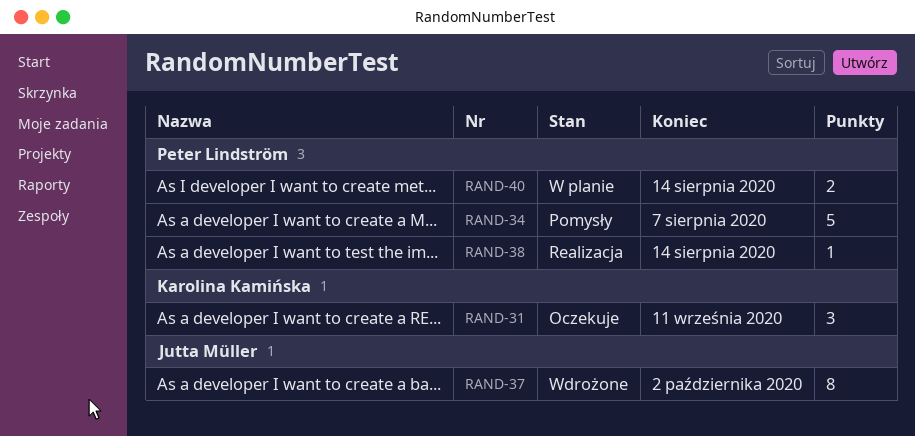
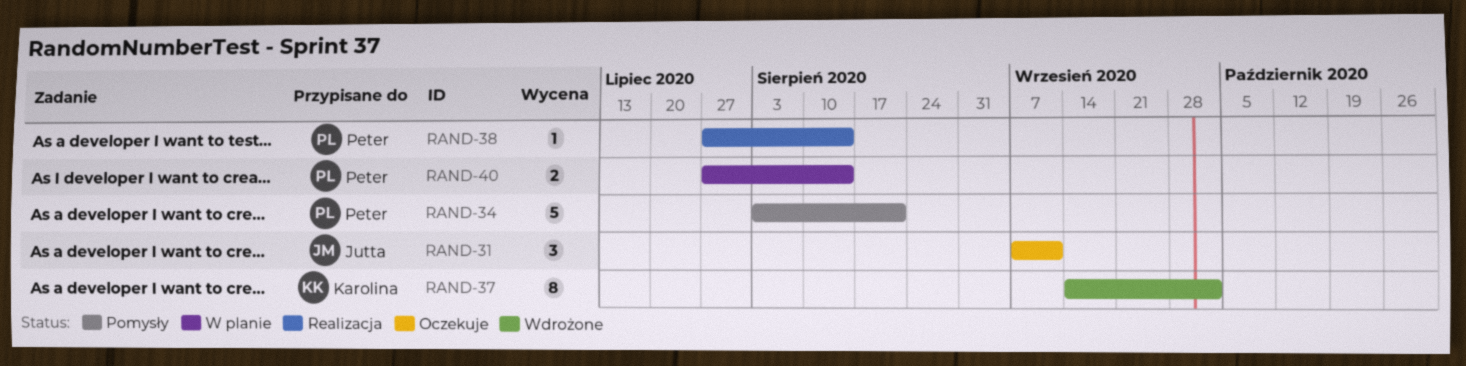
RAND-31, owner: Karolina Kamińska -> Jutta Müller
RAND-34, due: Aug 7 -> Aug 21
RAND-37, owner: Jutta Müller -> Karolina Kamińska

